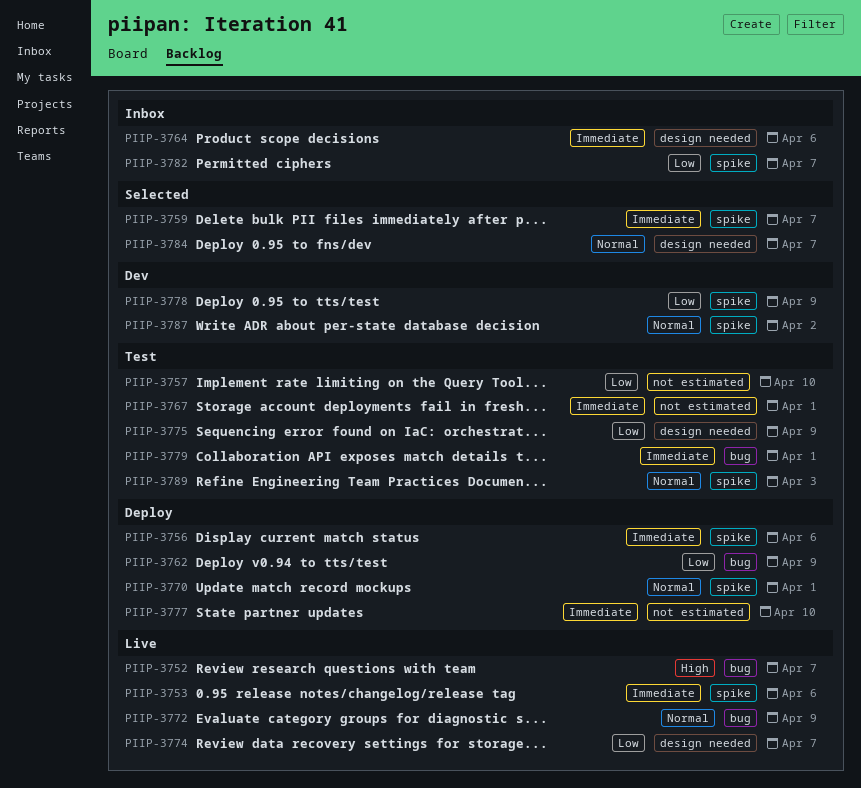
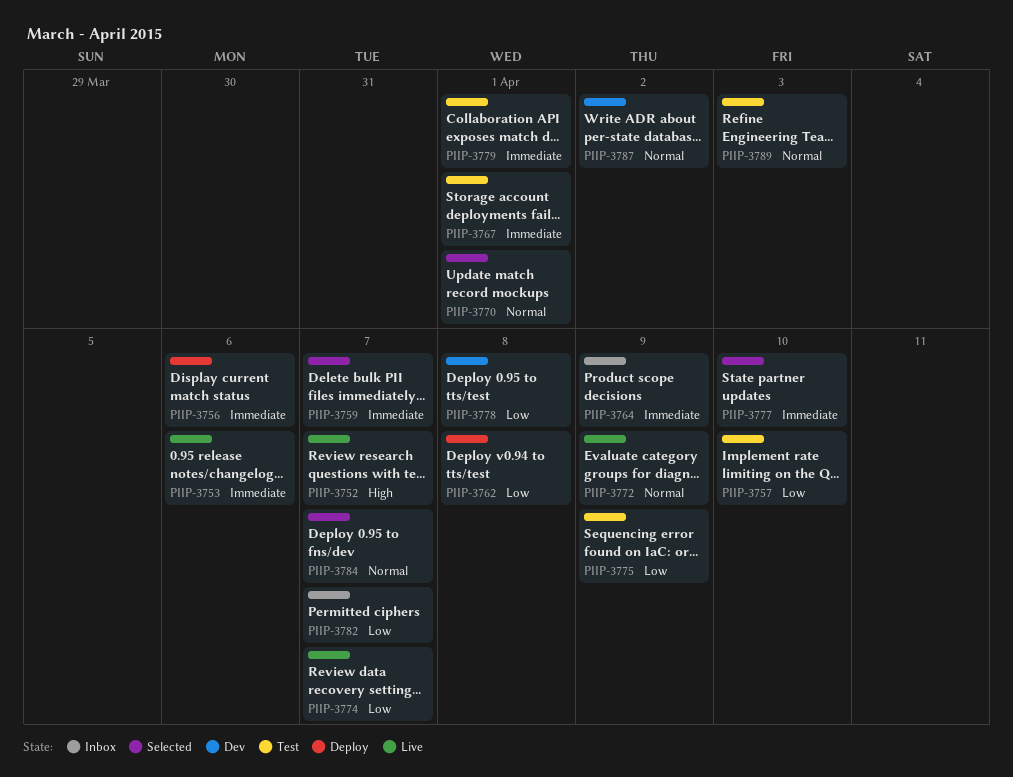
PIIP-3762, due: Apr 9 -> Apr 8
PIIP-3764, due: Apr 6 -> Apr 9
PIIP-3770, status: Deploy -> Selected
PIIP-3777, status: Deploy -> Selected
PIIP-3778, due: Apr 9 -> Apr 8

